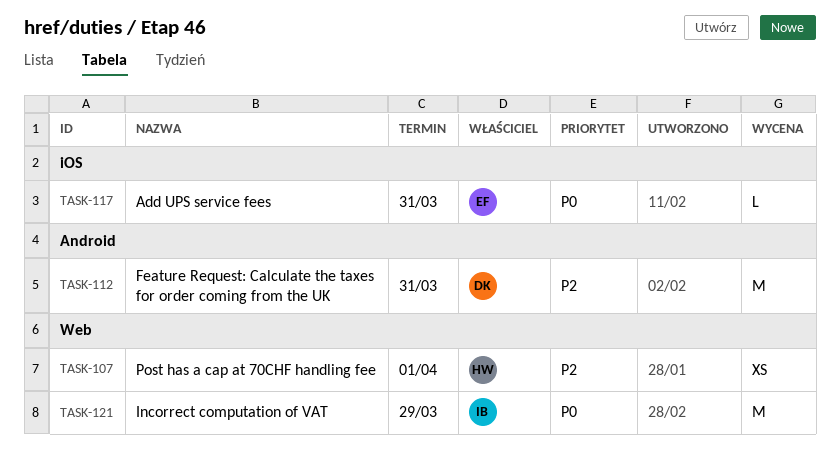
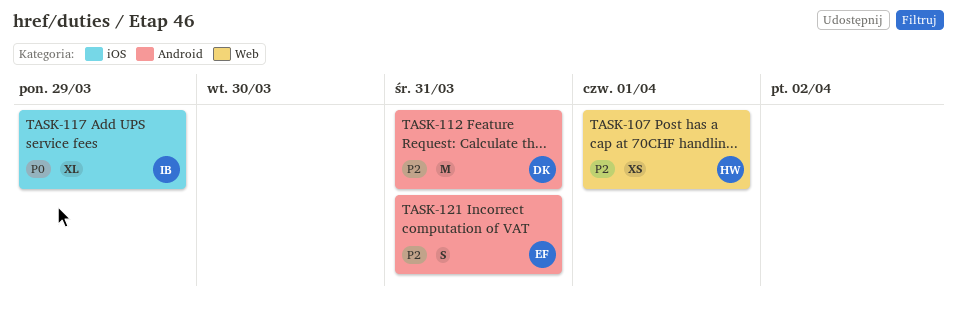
TASK-117, owner: EF -> IB
TASK-117, estimate: L -> XL
TASK-117, due: Mar 31 -> Mar 29
TASK-121, owner: IB -> EF
TASK-121, priority: P0 -> P2
TASK-121, label: Web -> Android
TASK-121, estimate: M -> S
TASK-121, due: Mar 29 -> Mar 31

